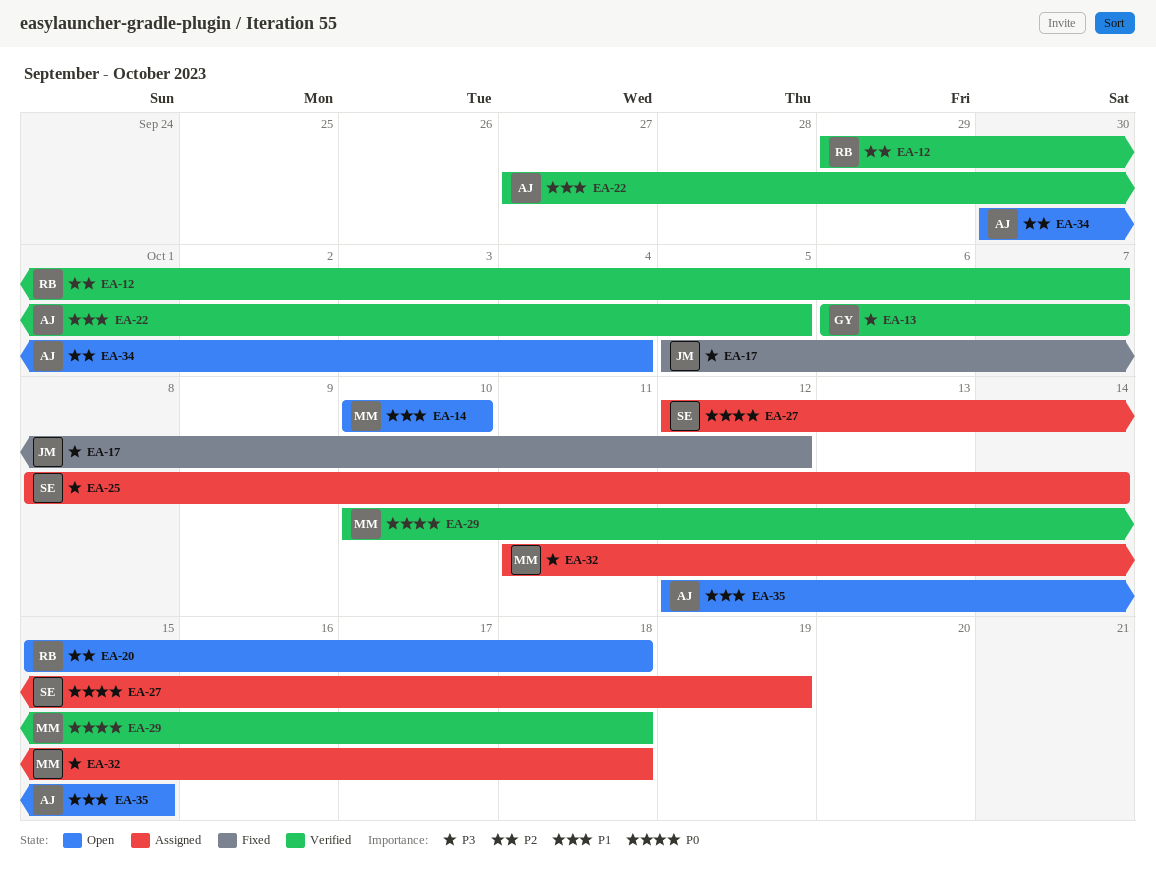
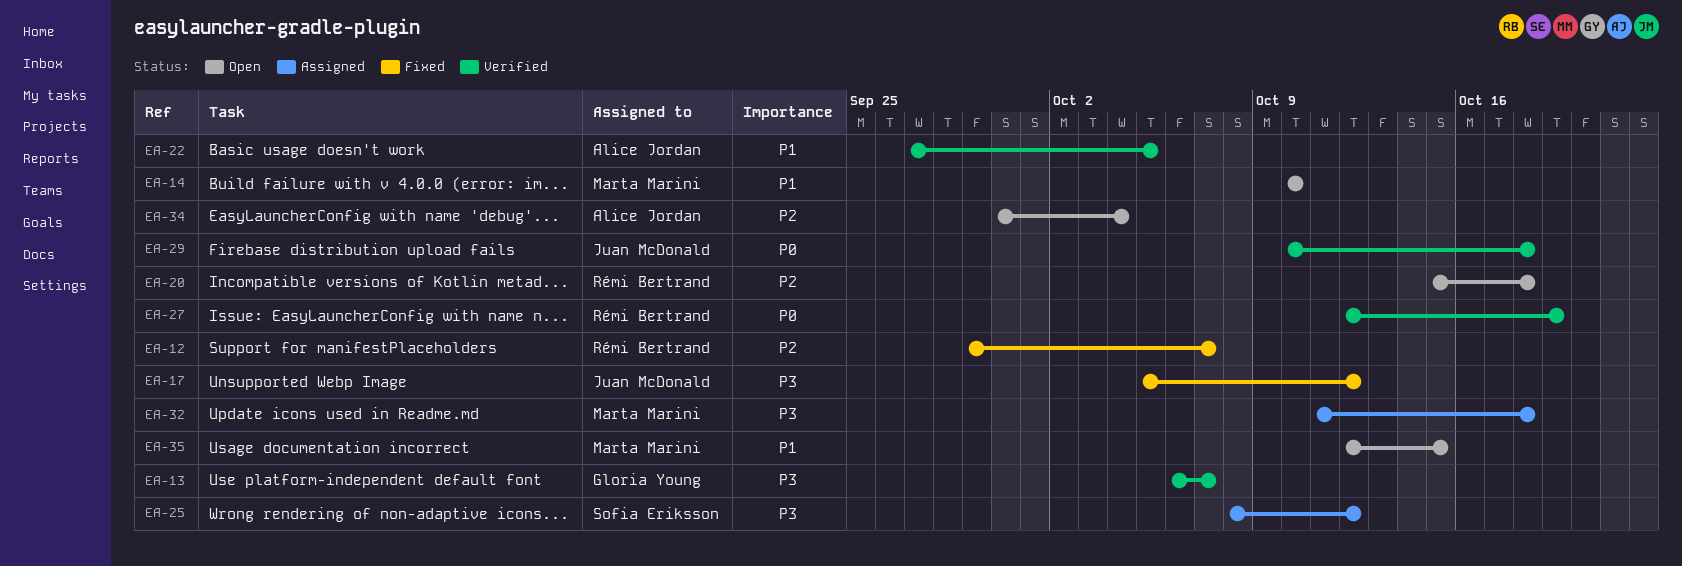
EA-12, status: Verified -> Fixed
EA-25, due: Oct 14 -> Oct 12
EA-27, status: Assigned -> Verified
EA-27, owner: Sofia Eriksson -> Rémi Bertrand
EA-29, owner: Marta Marini -> Juan McDonald
EA-35, owner: Alice Jordan -> Marta Marini

